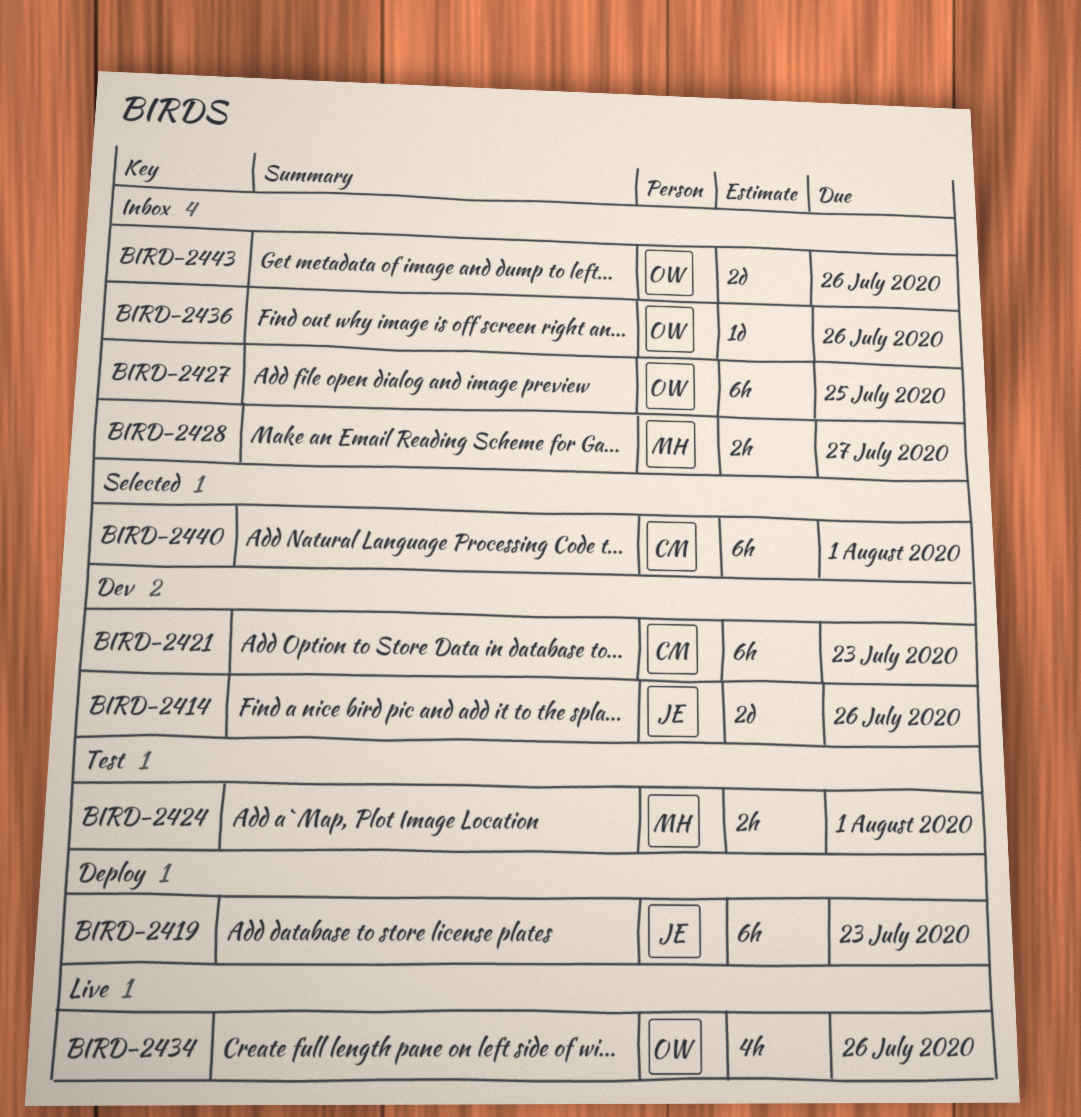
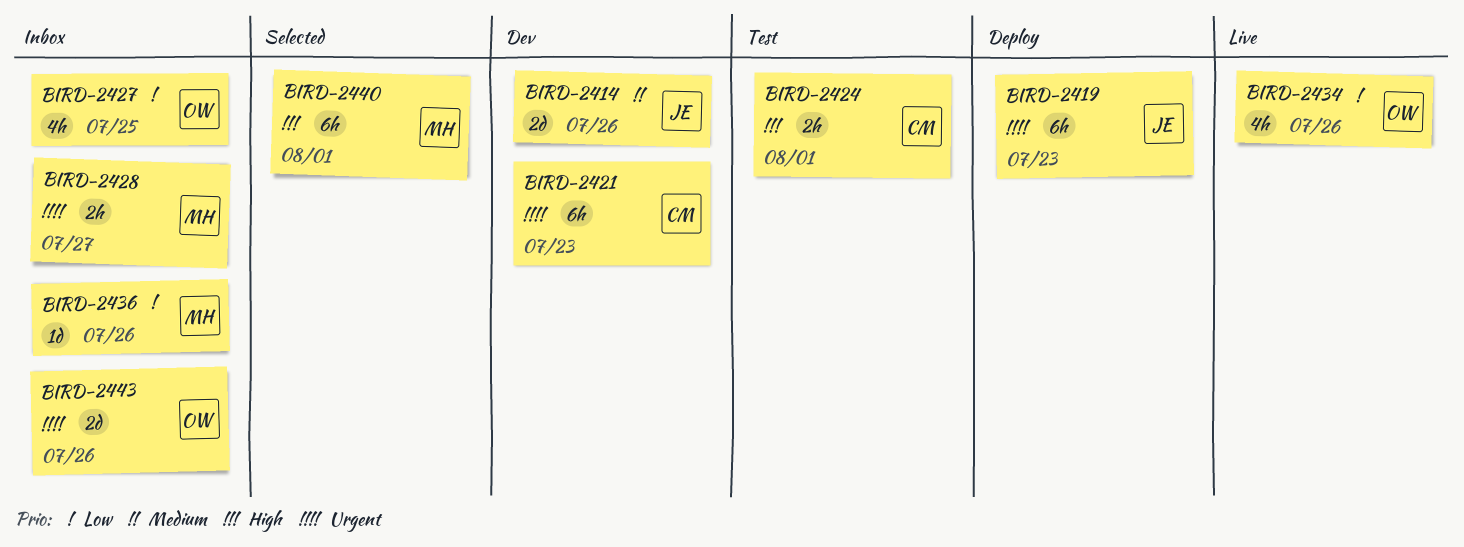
BIRD-2424, owner: MH -> CM
BIRD-2427, estimate: 6h -> 4h
BIRD-2436, owner: OW -> MH
BIRD-2440, owner: CM -> MH

